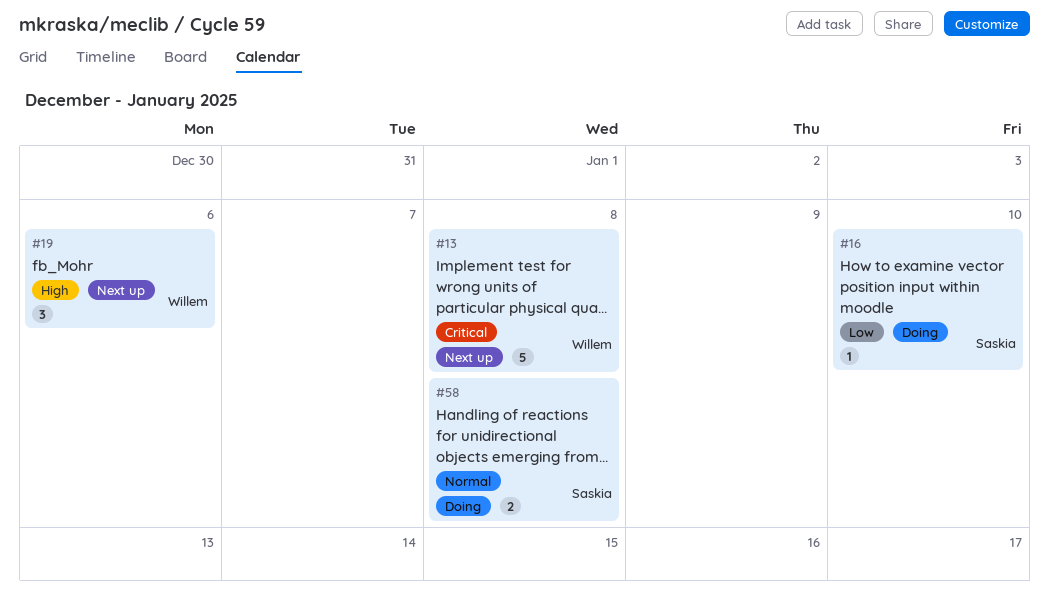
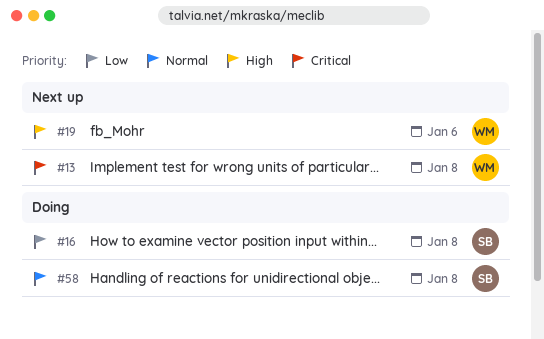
#16, due: Jan 10 -> Jan 8

